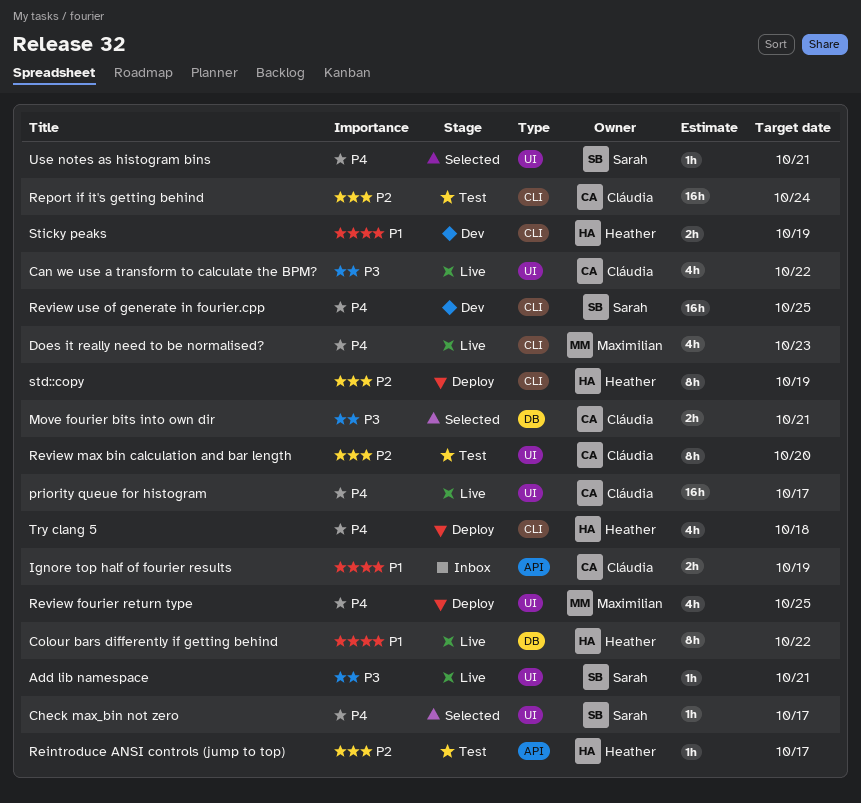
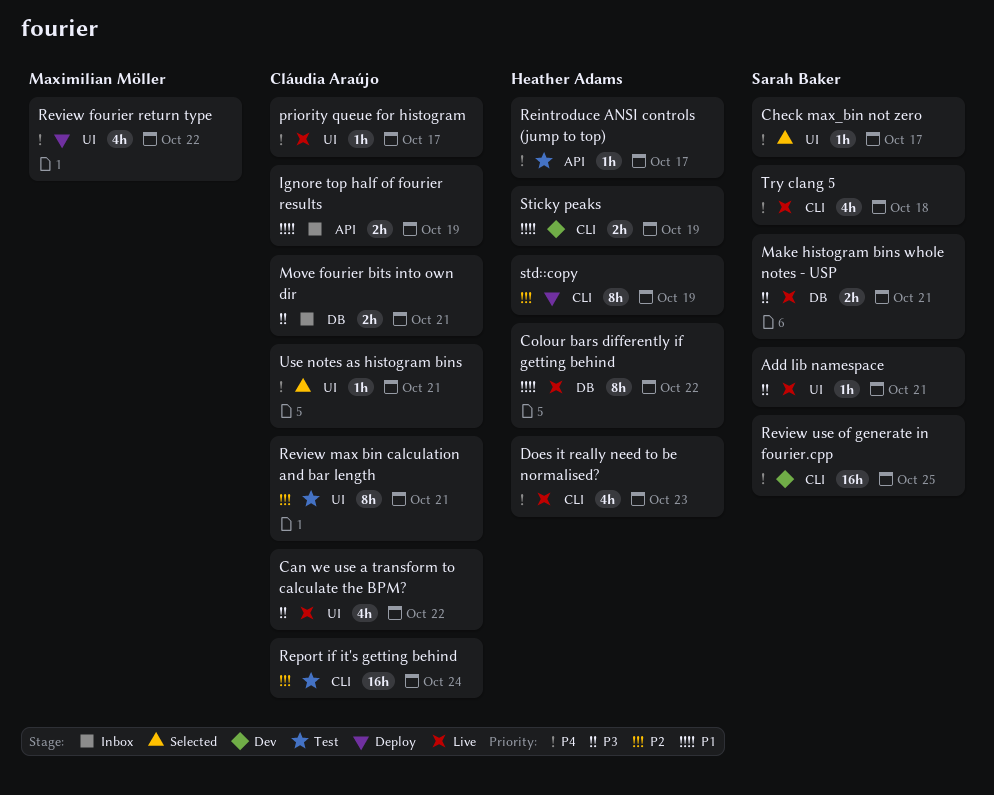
Does it really need to be normalised?, owner: Maximilian Möller -> Heather Adams
Make histogram bins whole notes - USP: none -> present
Move fourier bits into own dir, status: Selected -> Inbox
priority queue for histogram, estimate: 16h -> 1h
Reintroduce ANSI controls (jump to top), priority: P2 -> P4
Review fourier return type, due: Oct 25 -> Oct 22
Review max bin calculation and bar length, due: Oct 20 -> Oct 21
Try clang 5, status: Deploy -> Live
Try clang 5, owner: Heather Adams -> Sarah Baker
Use notes as histogram bins, owner: Sarah Baker -> Cláudia Araújo

